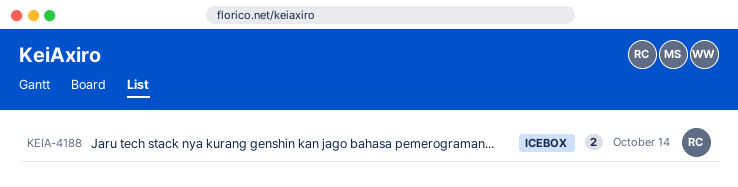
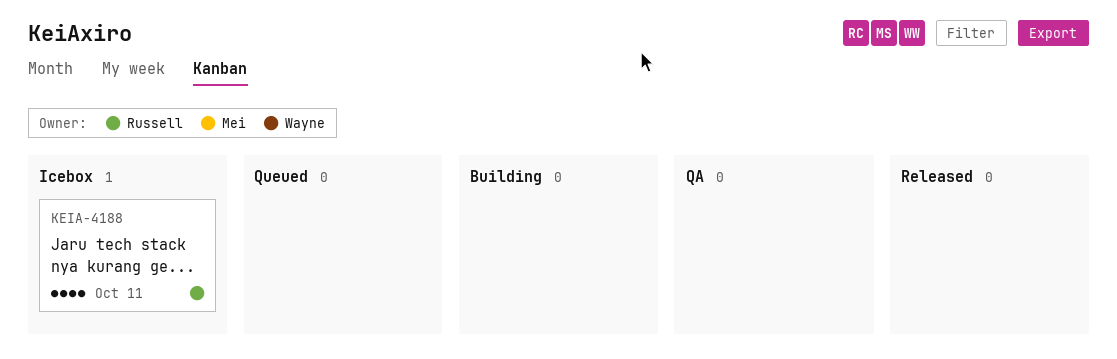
KEIA-4188, estimate: 2 -> 4
KEIA-4188, due: Oct 14 -> Oct 11

